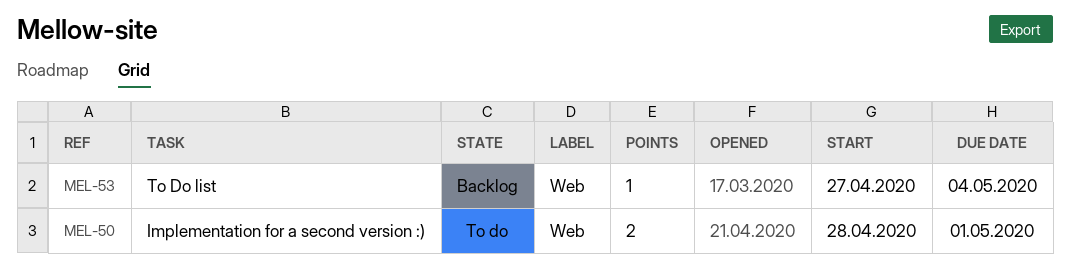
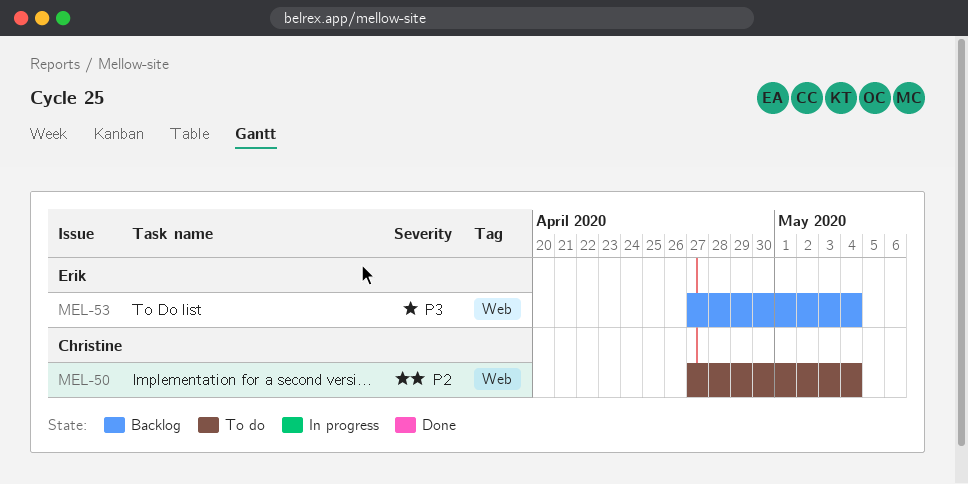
MEL-50, start: Apr 28 -> Apr 27
MEL-50, due: May 1 -> May 4

